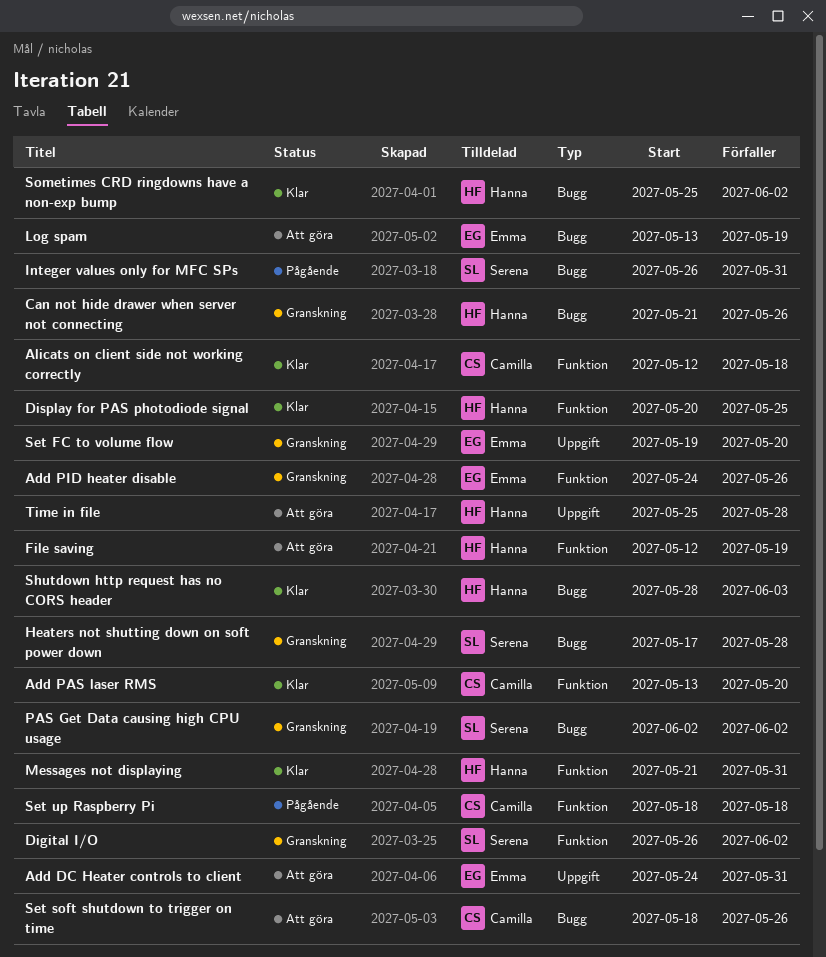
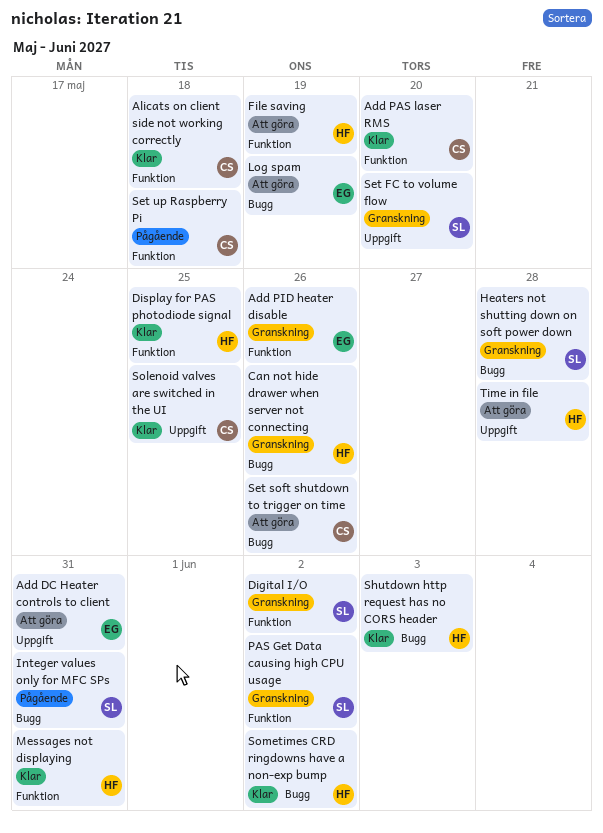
PAS Get Data causing high CPU usage, label: Bugg -> Funktion
Set FC to volume flow, owner: Emma -> Serena
Solenoid valves are switched in the UI: none -> present

